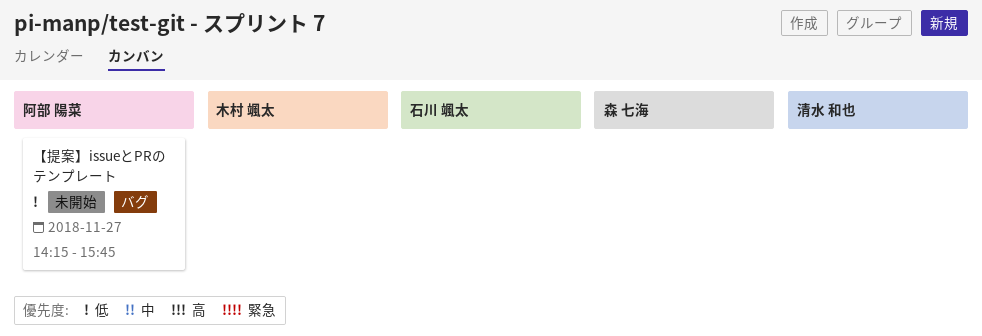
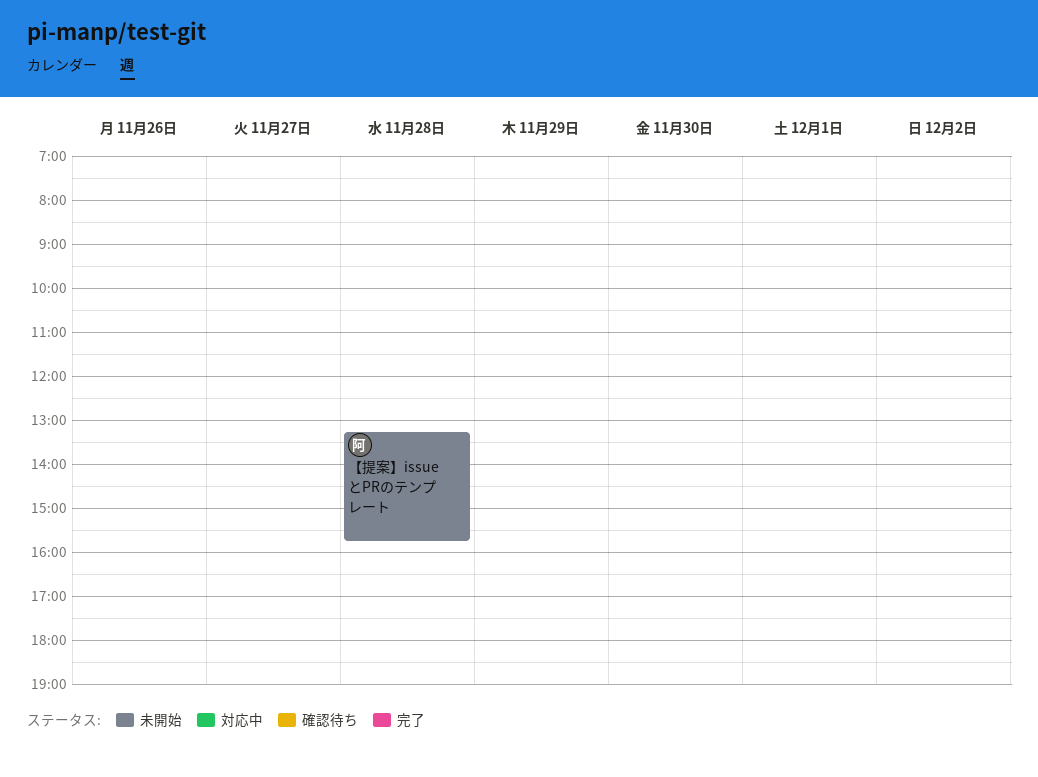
【提案】issueとPRのテンプレート, day: Nov 27 -> Nov 28
【提案】issueとPRのテンプレート, begins: 14:15 -> 13:15

